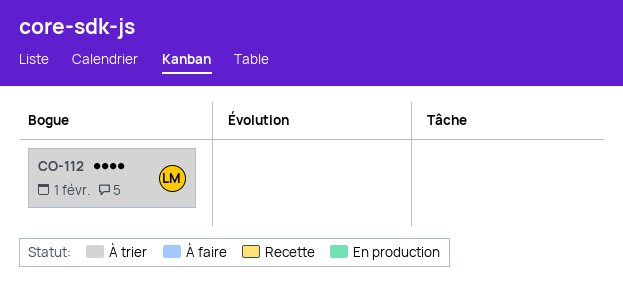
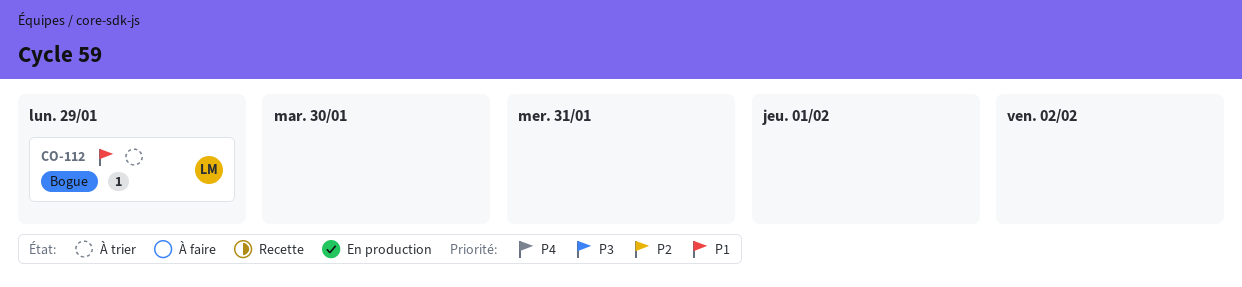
CO-112, estimate: 4 -> 1
CO-112, due: Feb 1 -> Jan 29

